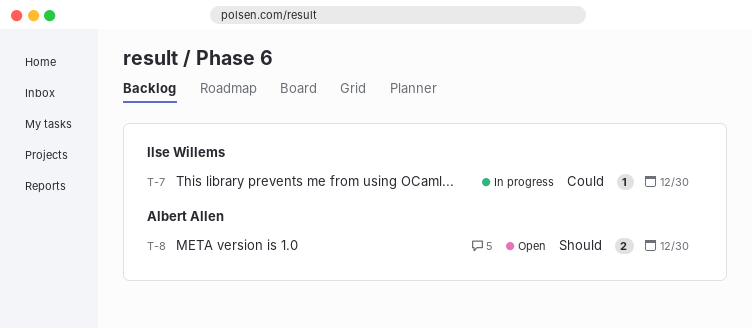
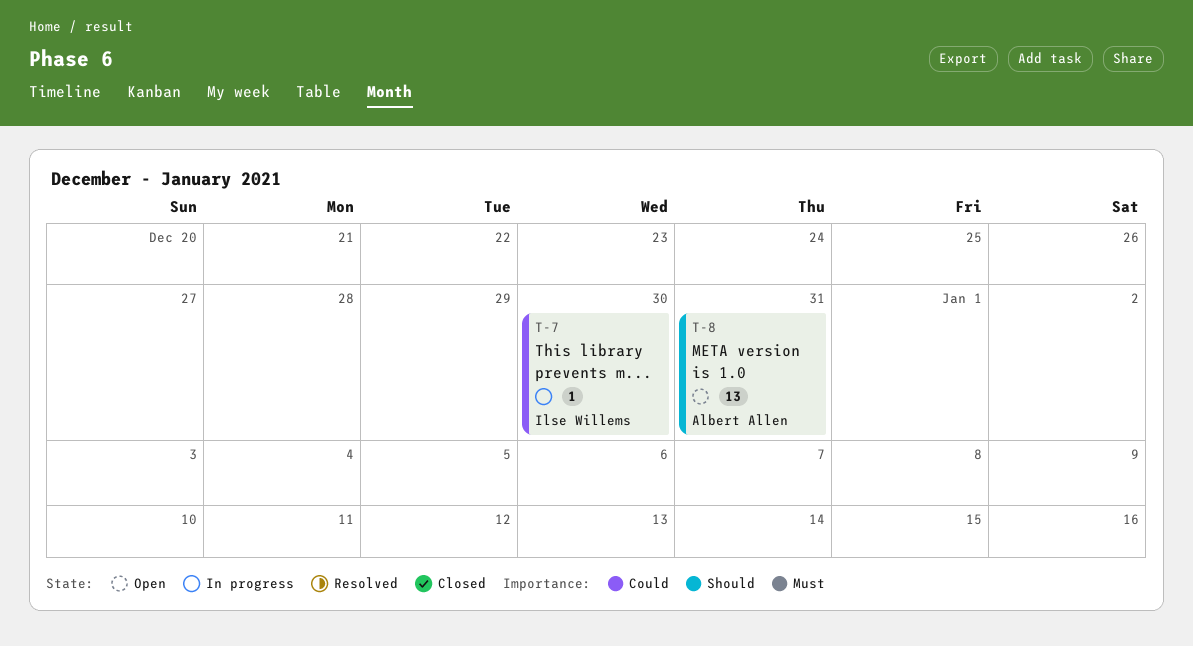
T-8, estimate: 2 -> 13
T-8, due: Dec 30 -> Dec 31

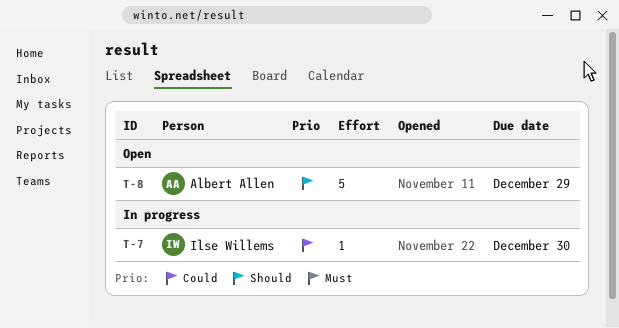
T-8, estimate: 13 -> 5
T-8, due: Dec 31 -> Dec 29

